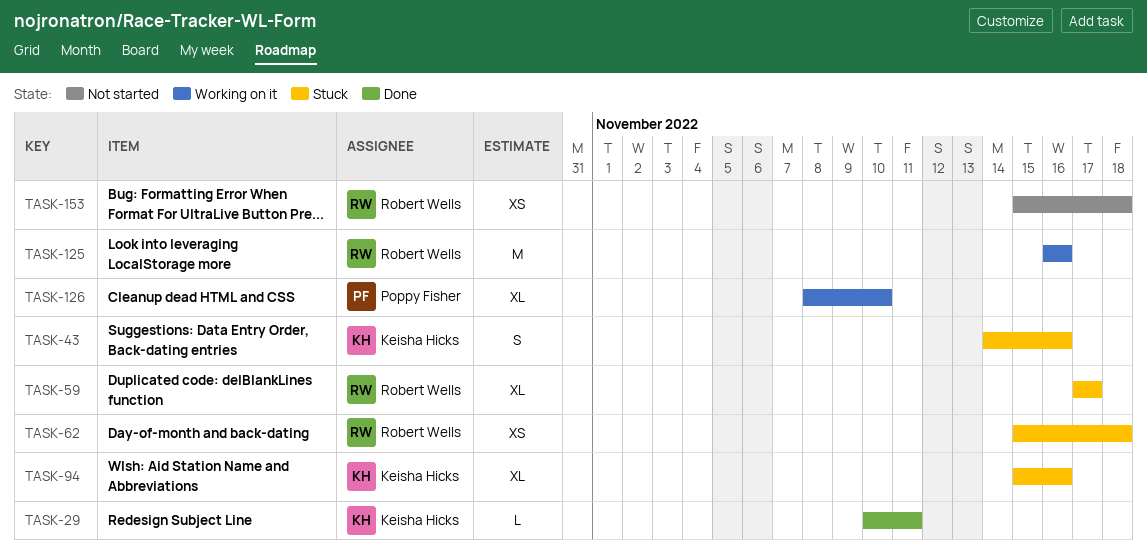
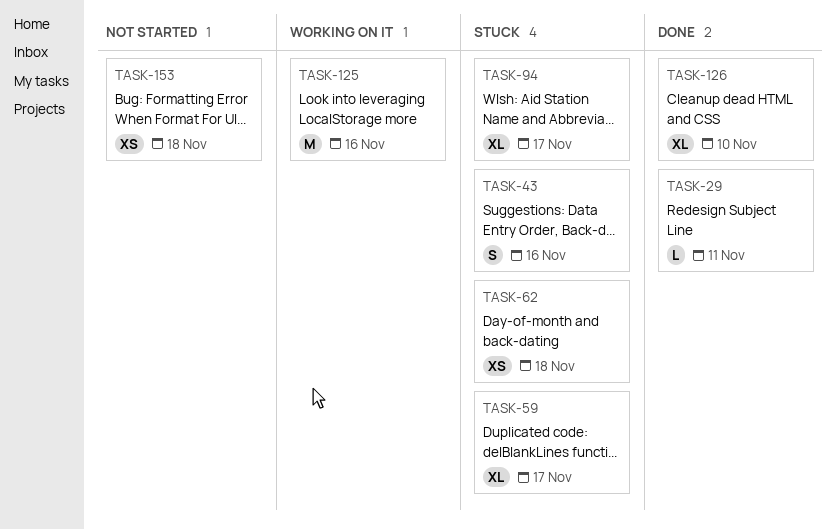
TASK-94, due: Nov 16 -> Nov 17
TASK-126, status: Working on it -> Done

